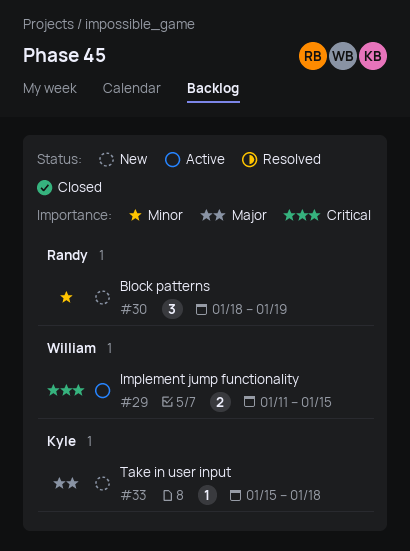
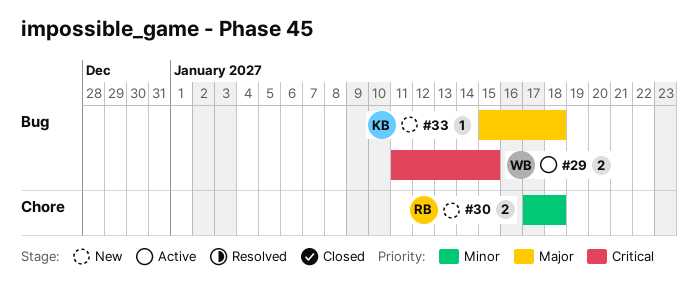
#30, estimate: 3 -> 2
#30, start: Jan 18 -> Jan 17
#30, due: Jan 19 -> Jan 18

